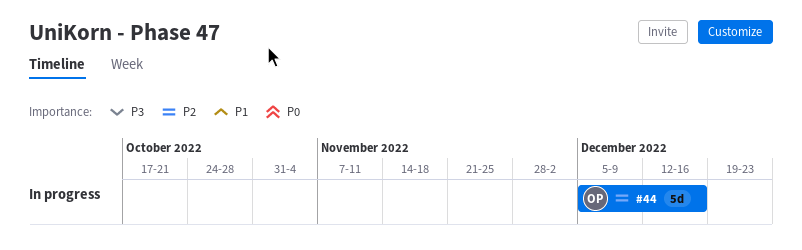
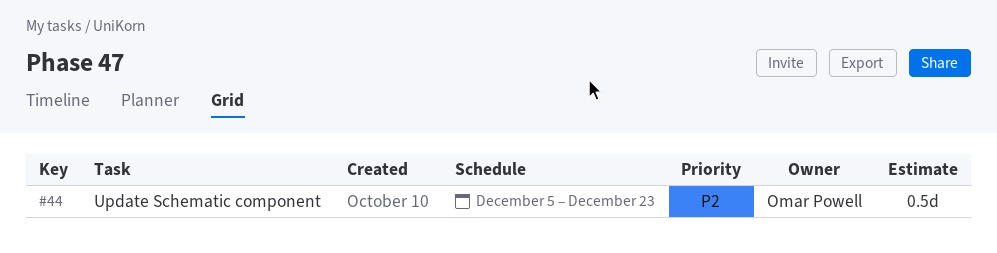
#44, estimate: 5d -> 0.5d
#44, due: Dec 16 -> Dec 23

